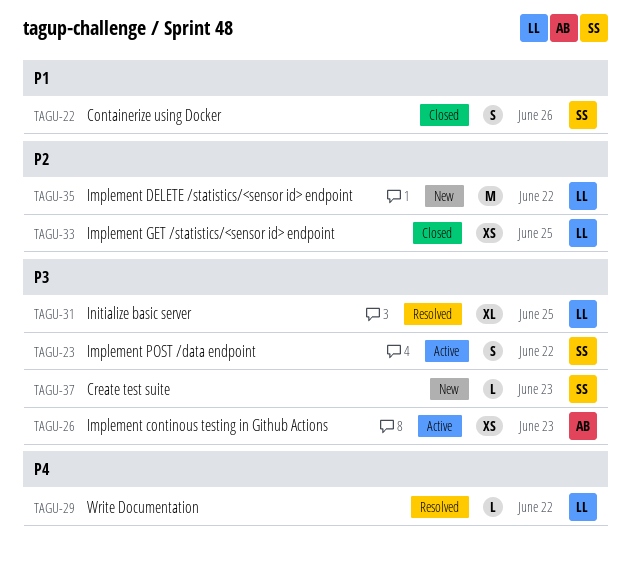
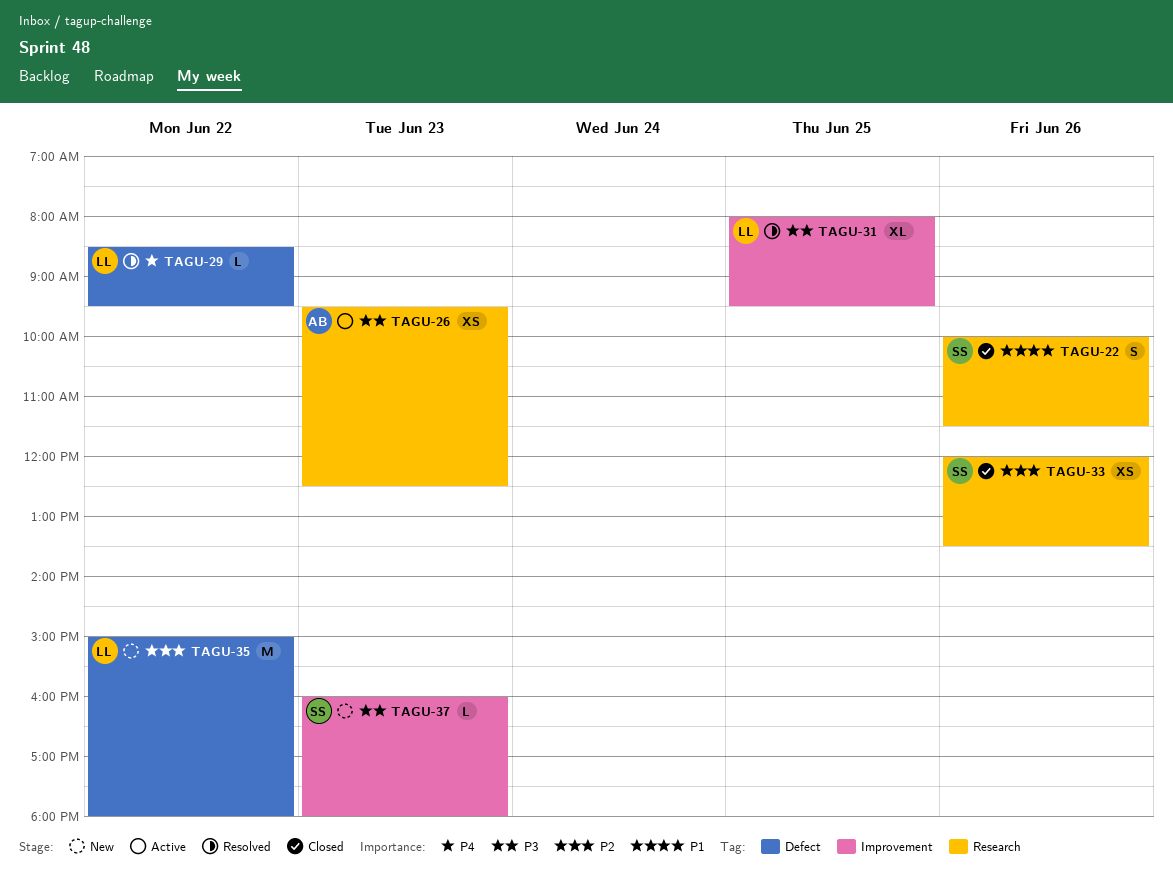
TAGU-23: present -> none
TAGU-33, owner: LL -> SS
TAGU-33, day: Jun 25 -> Jun 26

